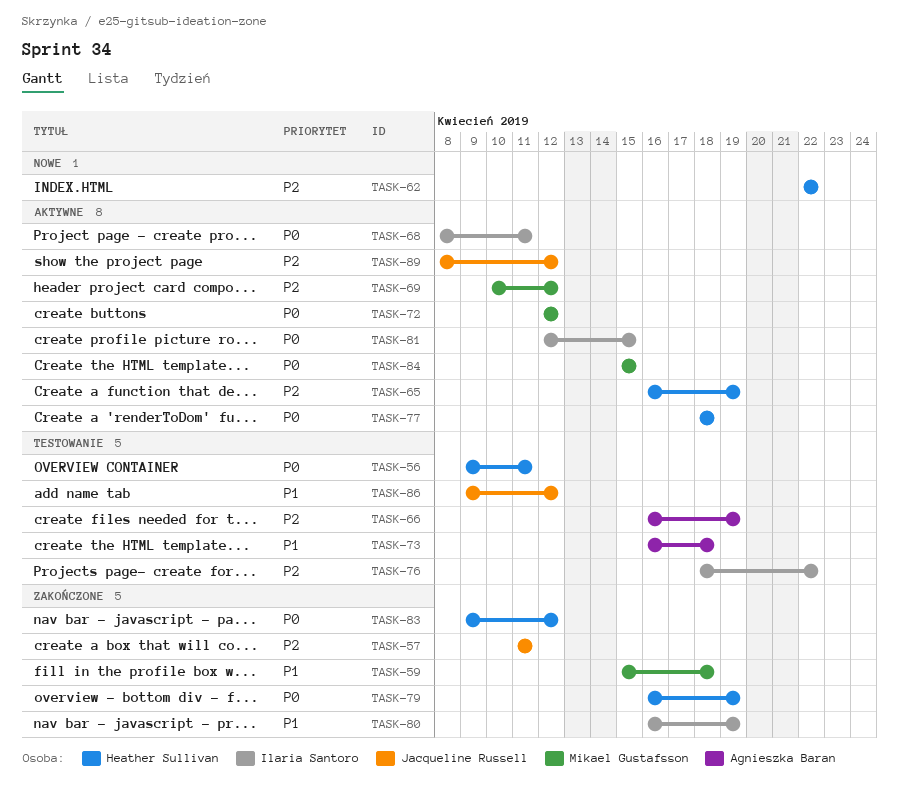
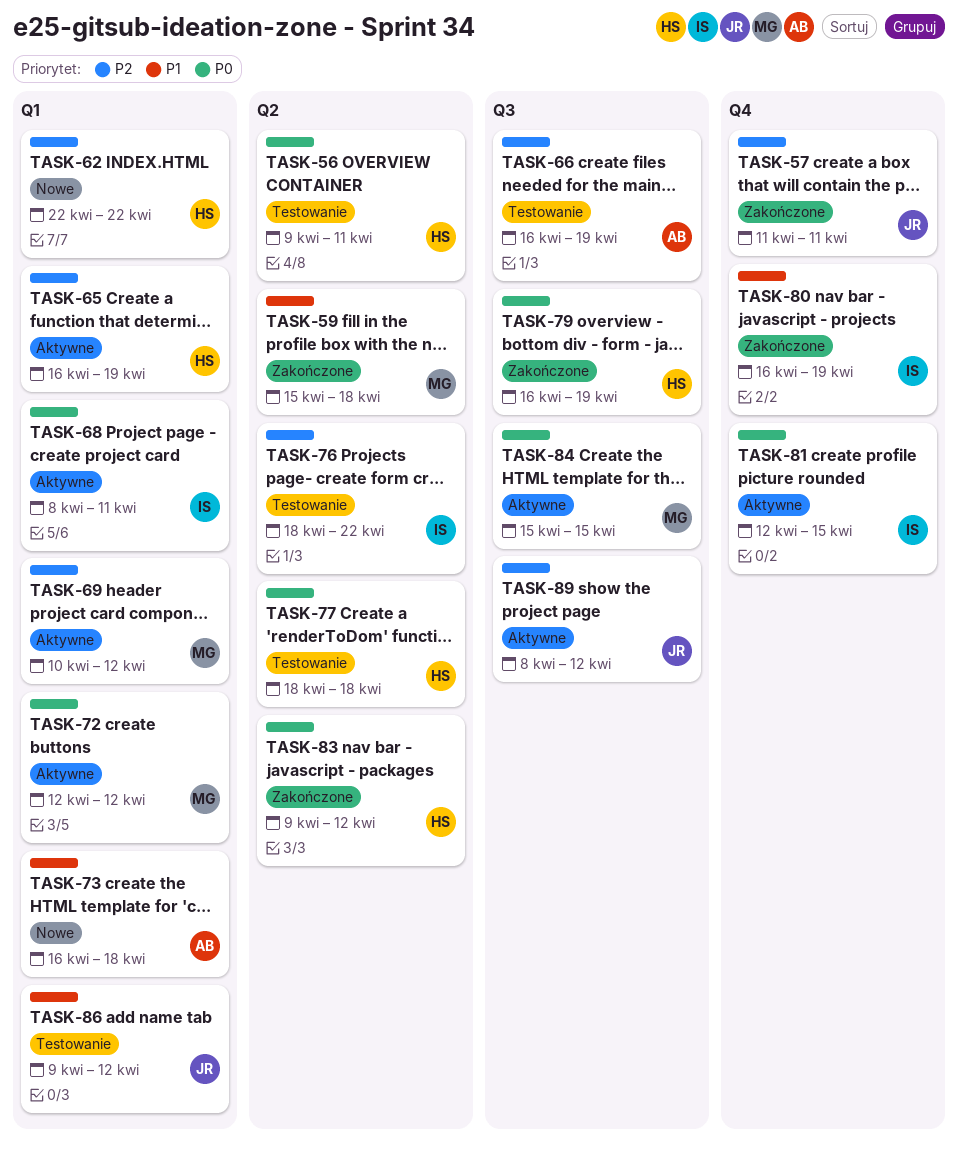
TASK-73, status: Testowanie -> Nowe
TASK-77, status: Aktywne -> Testowanie

